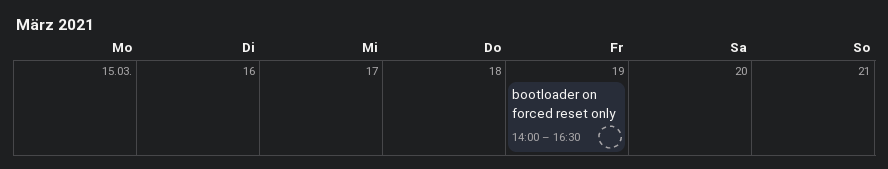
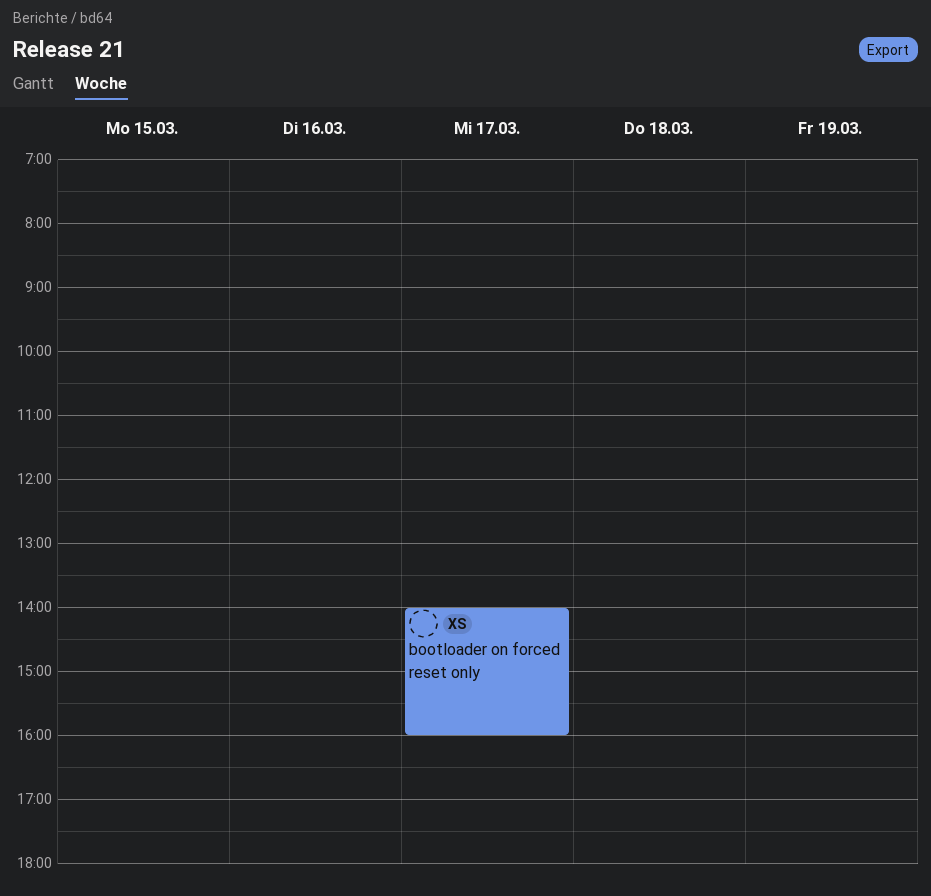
bootloader on forced reset only, day: Mar 19 -> Mar 17
bootloader on forced reset only, ends: 16:30 -> 16:00

